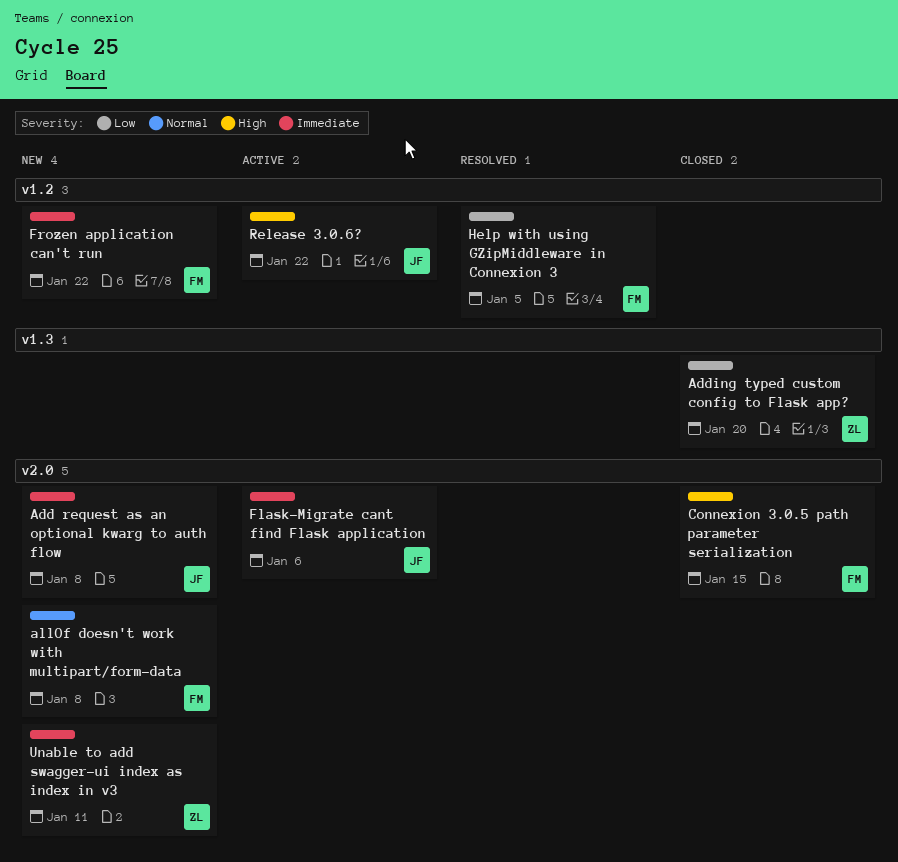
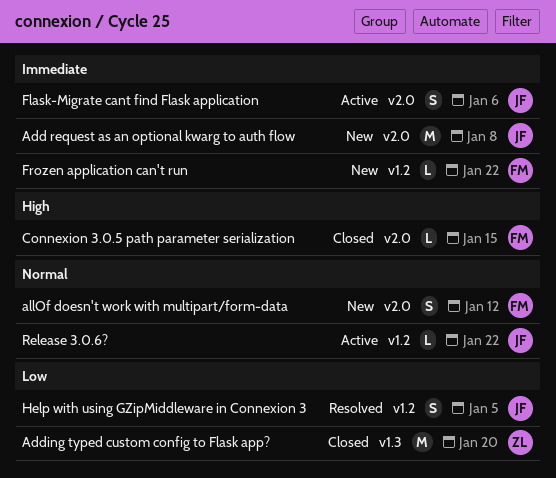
allOf doesn't work with multipart/form-data, due: Jan 8 -> Jan 12
Help with using GZipMiddleware in Connexion 3, owner: FM -> JF
Release 3.0.6?, priority: High -> Normal
Unable to add swagger-ui index as index in v3: present -> none

